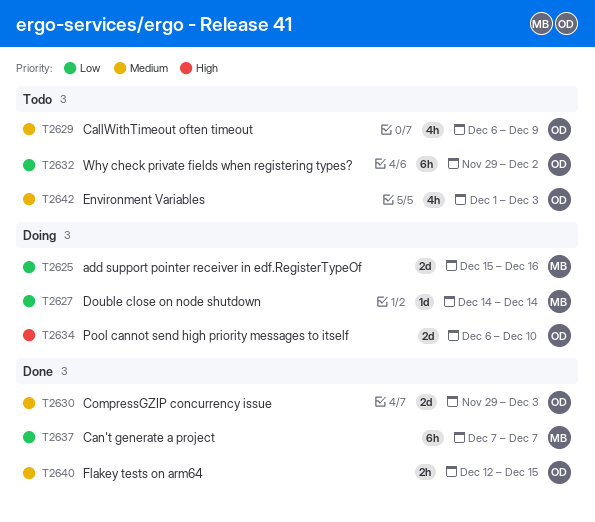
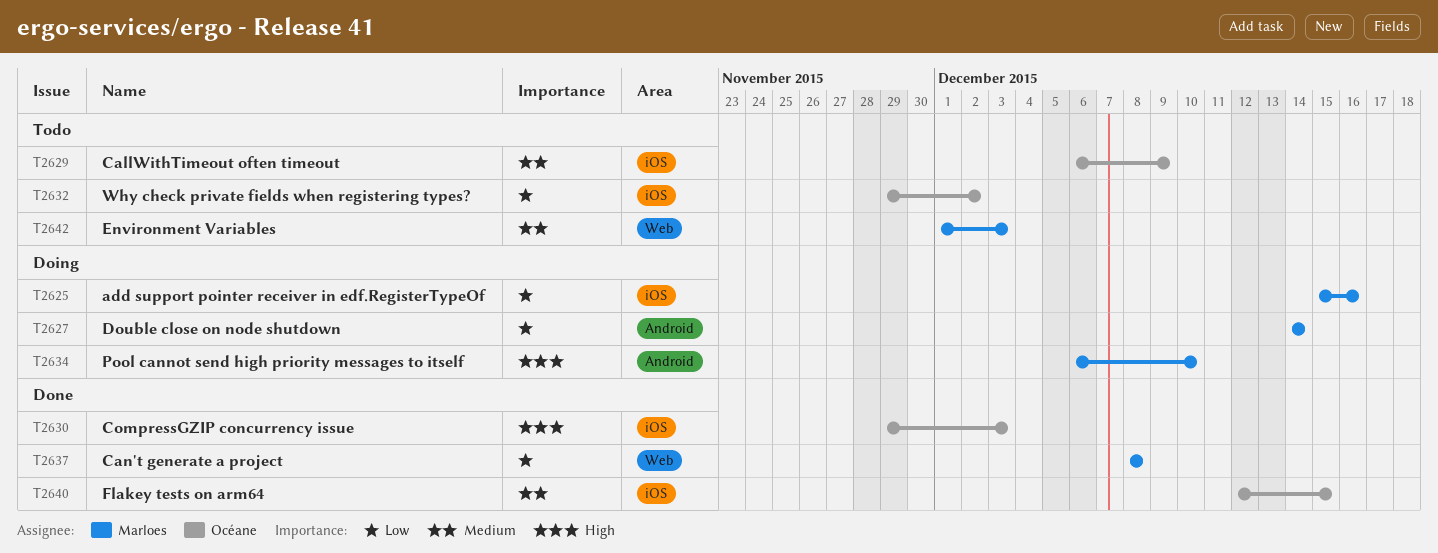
T2630, priority: Medium -> High
T2634, owner: Océane -> Marloes
T2637, start: Dec 7 -> Dec 8
T2637, due: Dec 7 -> Dec 8
T2642, owner: Océane -> Marloes

